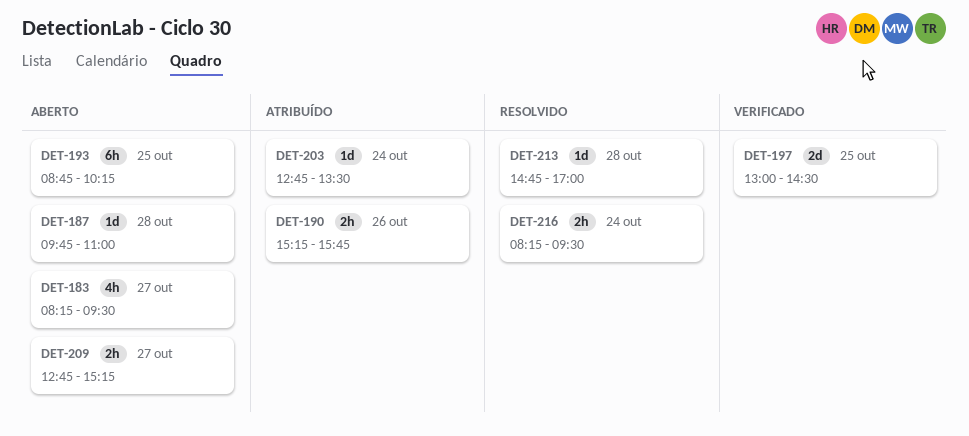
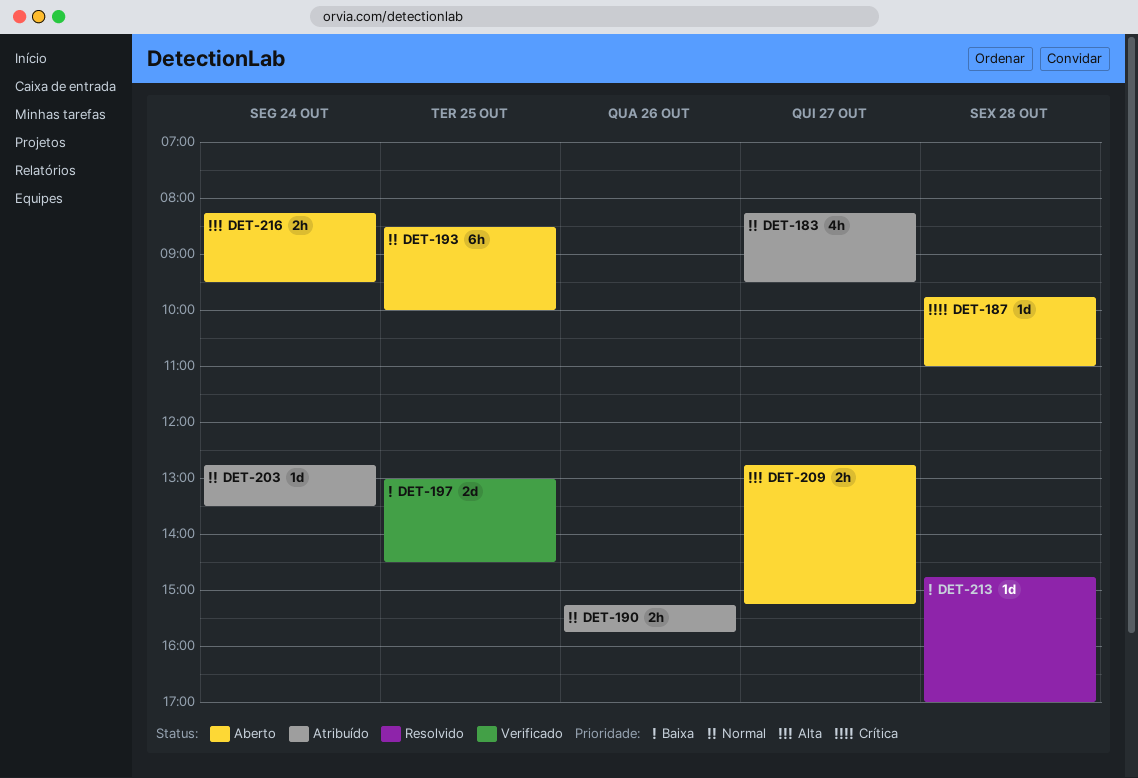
DET-183, status: Aberto -> Atribuído
DET-193, begins: 08:45 -> 08:30
DET-193, ends: 10:15 -> 10:00
DET-216, status: Resolvido -> Aberto

